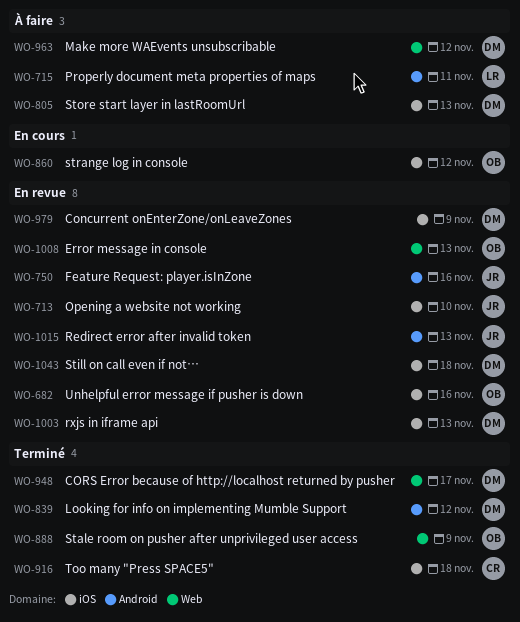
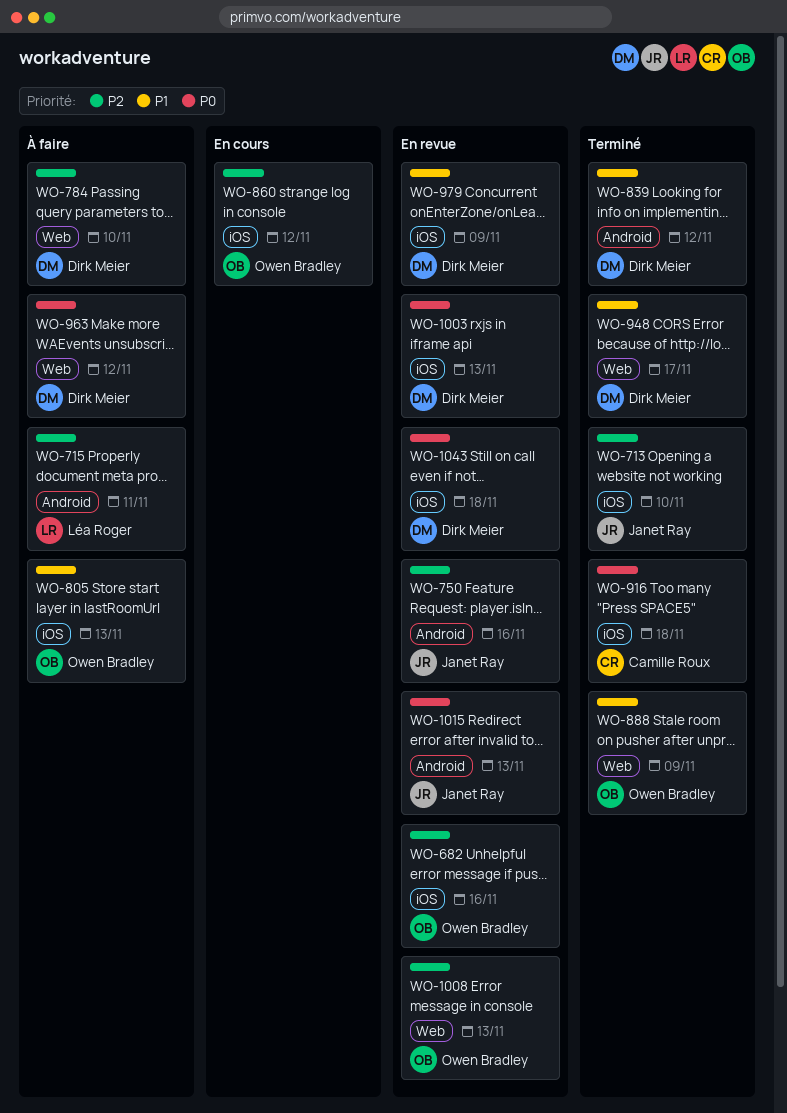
WO-713, status: En revue -> Terminé
WO-784: none -> present
WO-805, owner: Dirk Meier -> Owen Bradley

